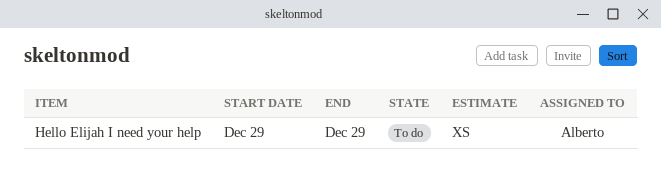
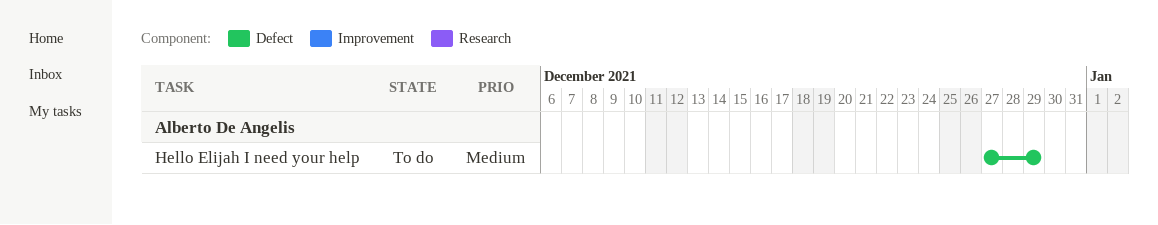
Hello Elijah I need your help, start: Dec 29 -> Dec 27

